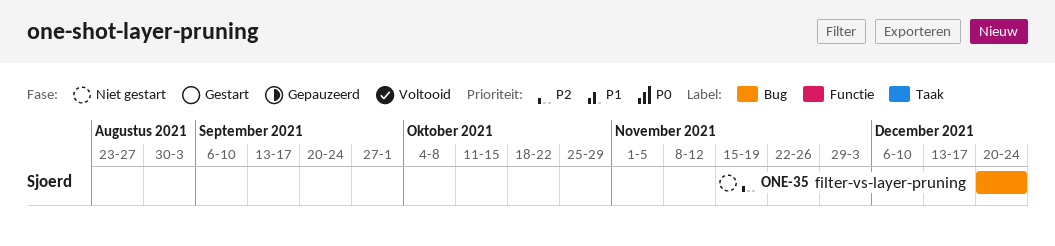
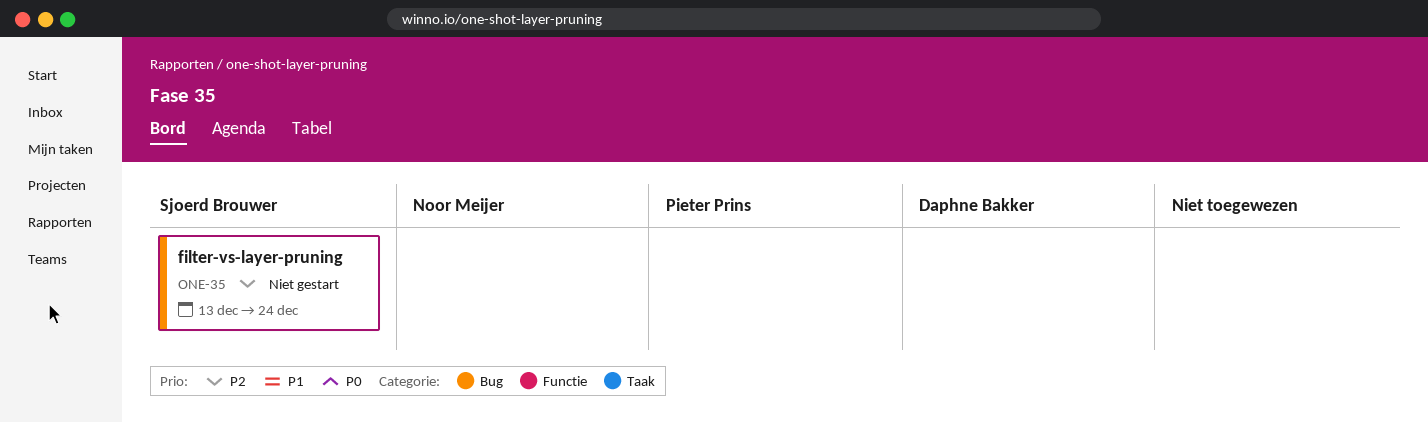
ONE-35, start: Dec 20 -> Dec 13

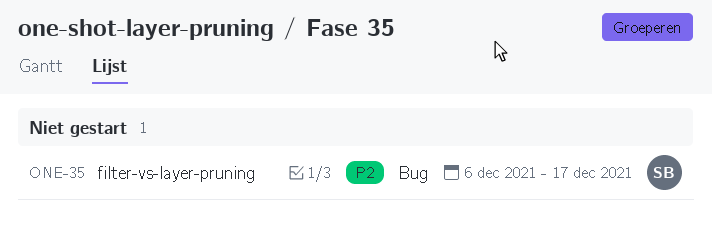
ONE-35, start: Dec 13 -> Dec 6
ONE-35, due: Dec 24 -> Dec 17

